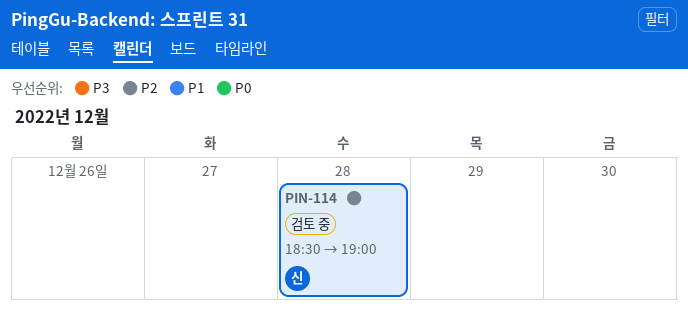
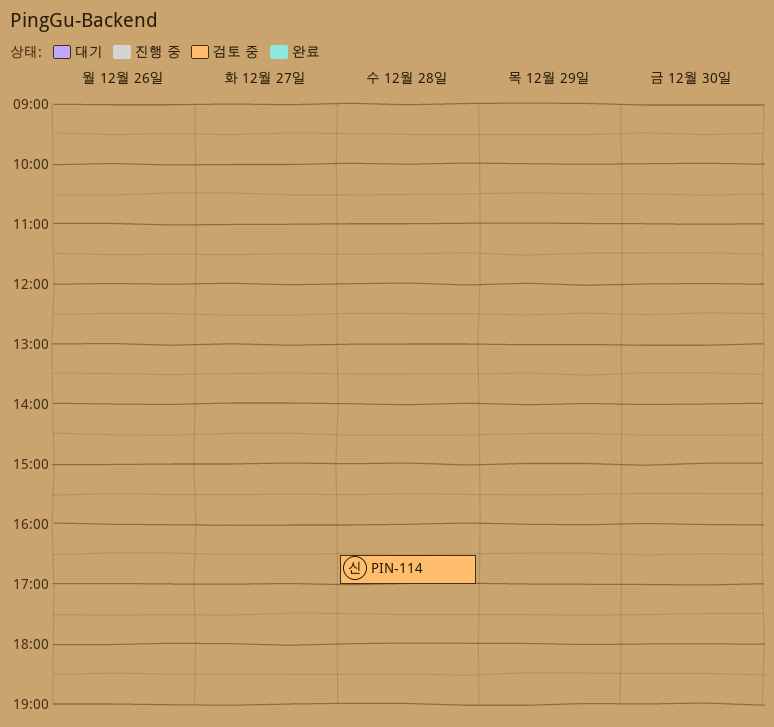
PIN-114, begins: 18:30 -> 16:30
PIN-114, ends: 19:00 -> 17:00

